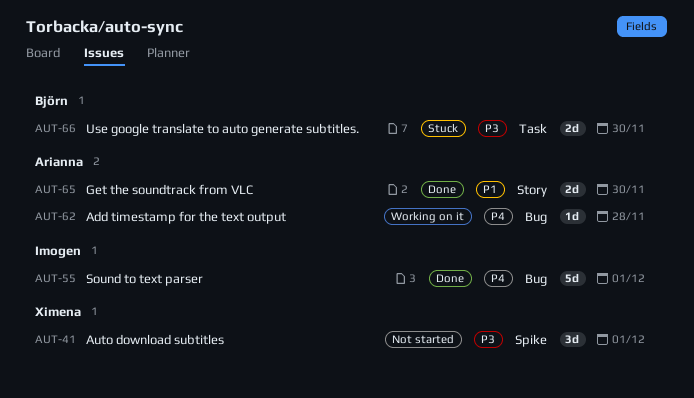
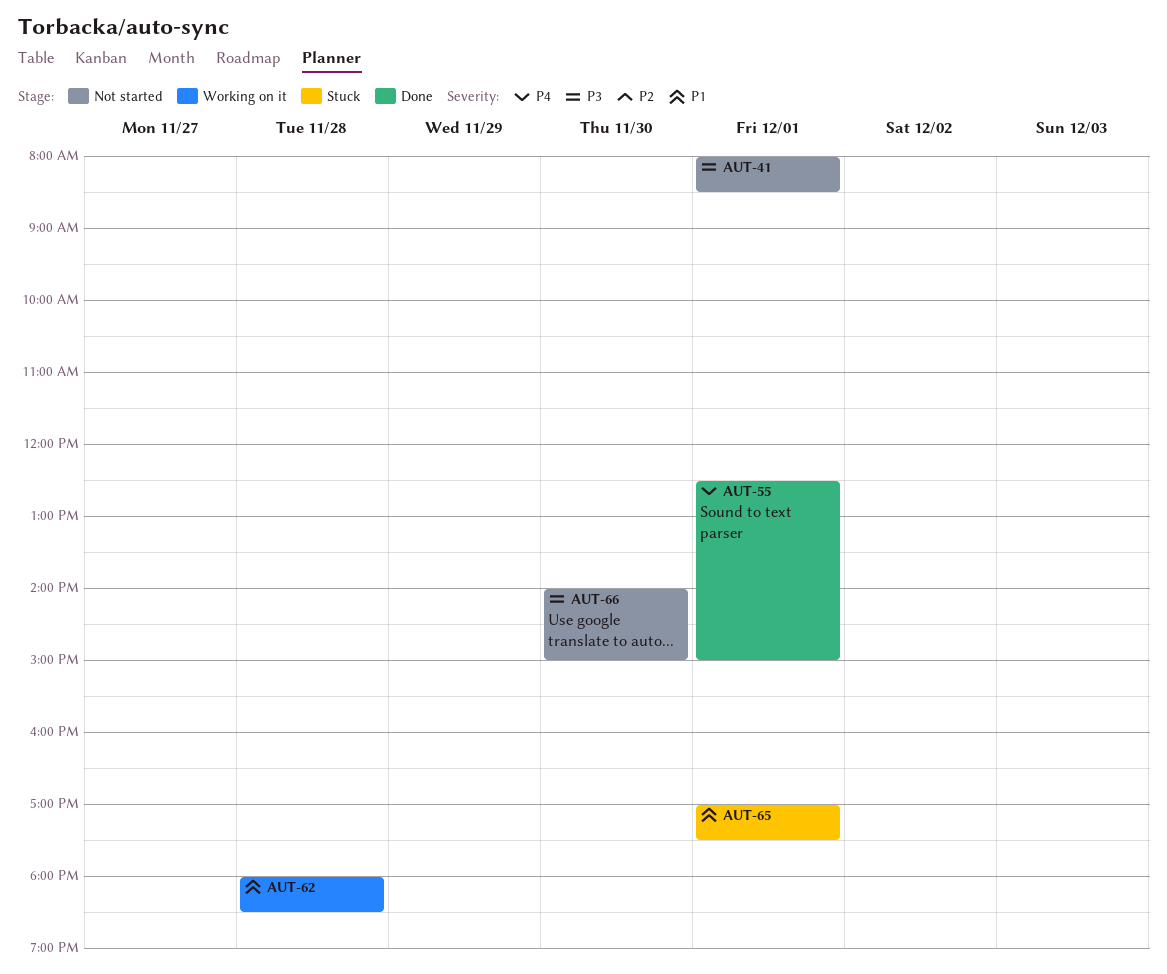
AUT-62, priority: P4 -> P1
AUT-65, status: Done -> Stuck
AUT-65, day: Nov 30 -> Dec 1
AUT-66, status: Stuck -> Not started

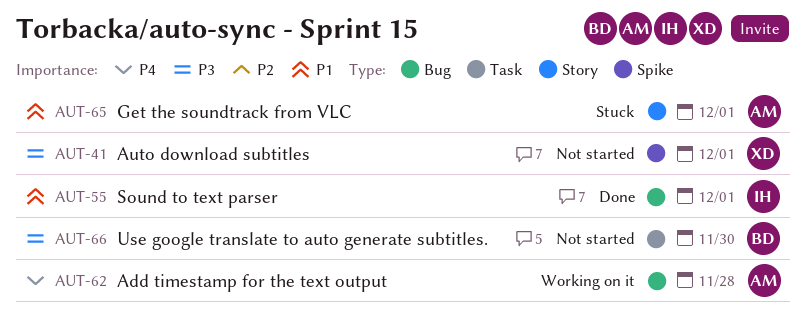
AUT-55, priority: P4 -> P1
AUT-62, priority: P1 -> P4

